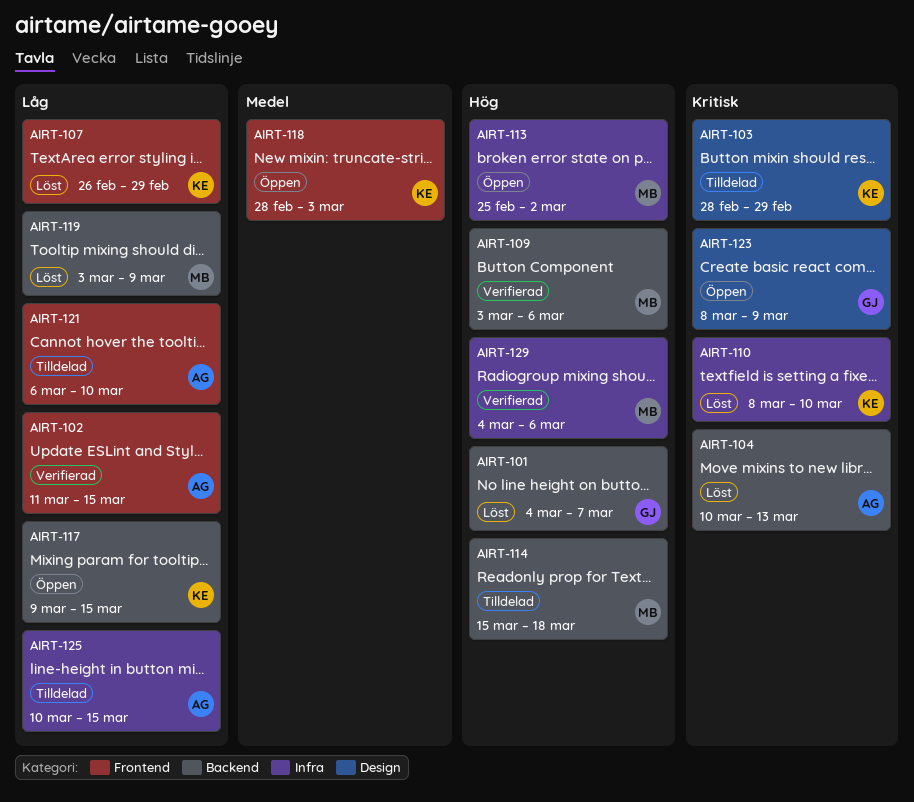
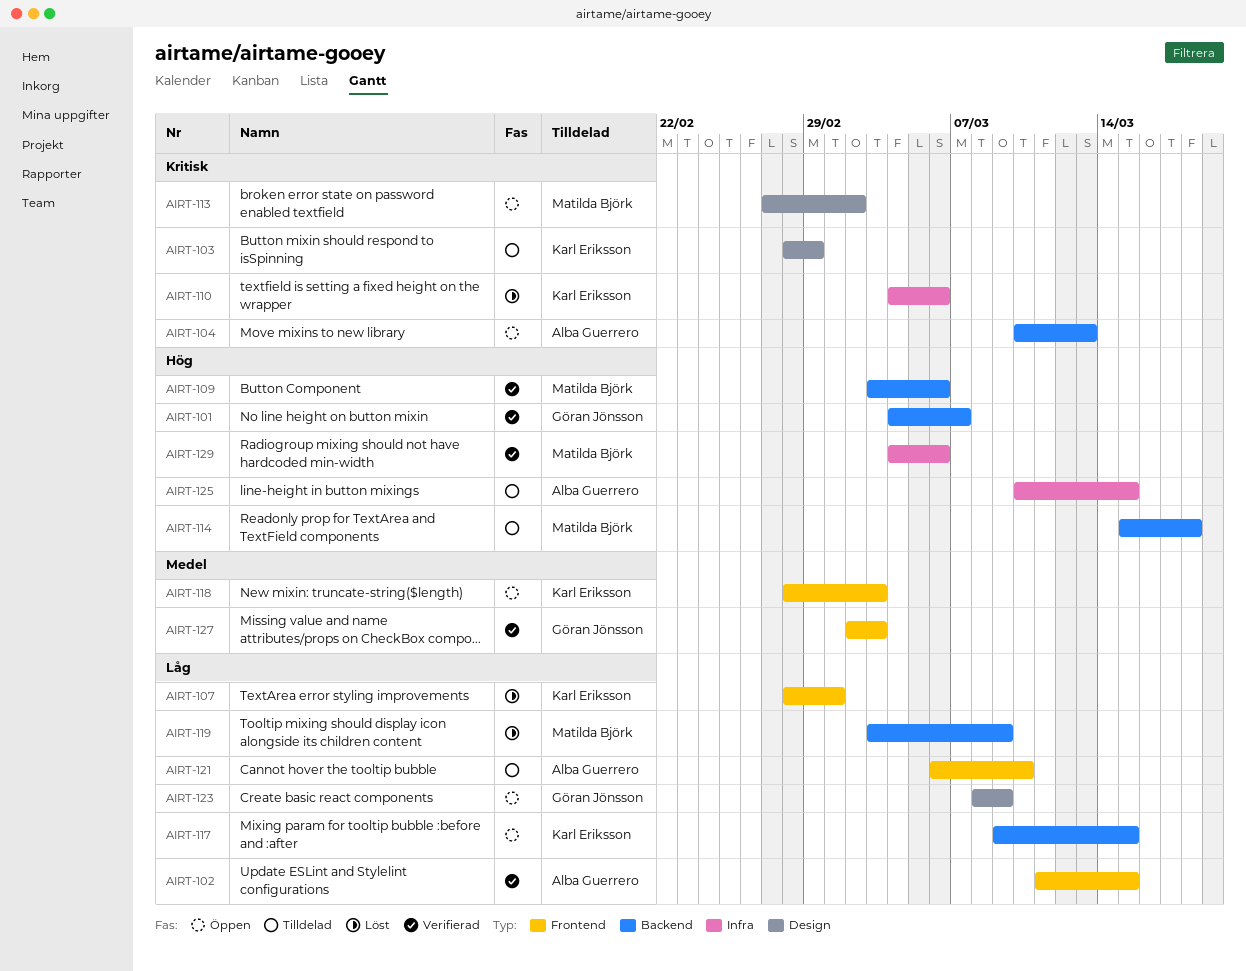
AIRT-101, status: Löst -> Verifierad
AIRT-104, status: Löst -> Öppen
AIRT-107, start: Feb 26 -> Feb 28
AIRT-107, due: Feb 29 -> Mar 1
AIRT-110, start: Mar 8 -> Mar 4
AIRT-110, due: Mar 10 -> Mar 6
AIRT-113, priority: Hög -> Kritisk
AIRT-113, label: Infra -> Design
AIRT-113, start: Feb 25 -> Feb 27
AIRT-123, priority: Kritisk -> Låg
AIRT-125, priority: Låg -> Hög
AIRT-127: none -> present

